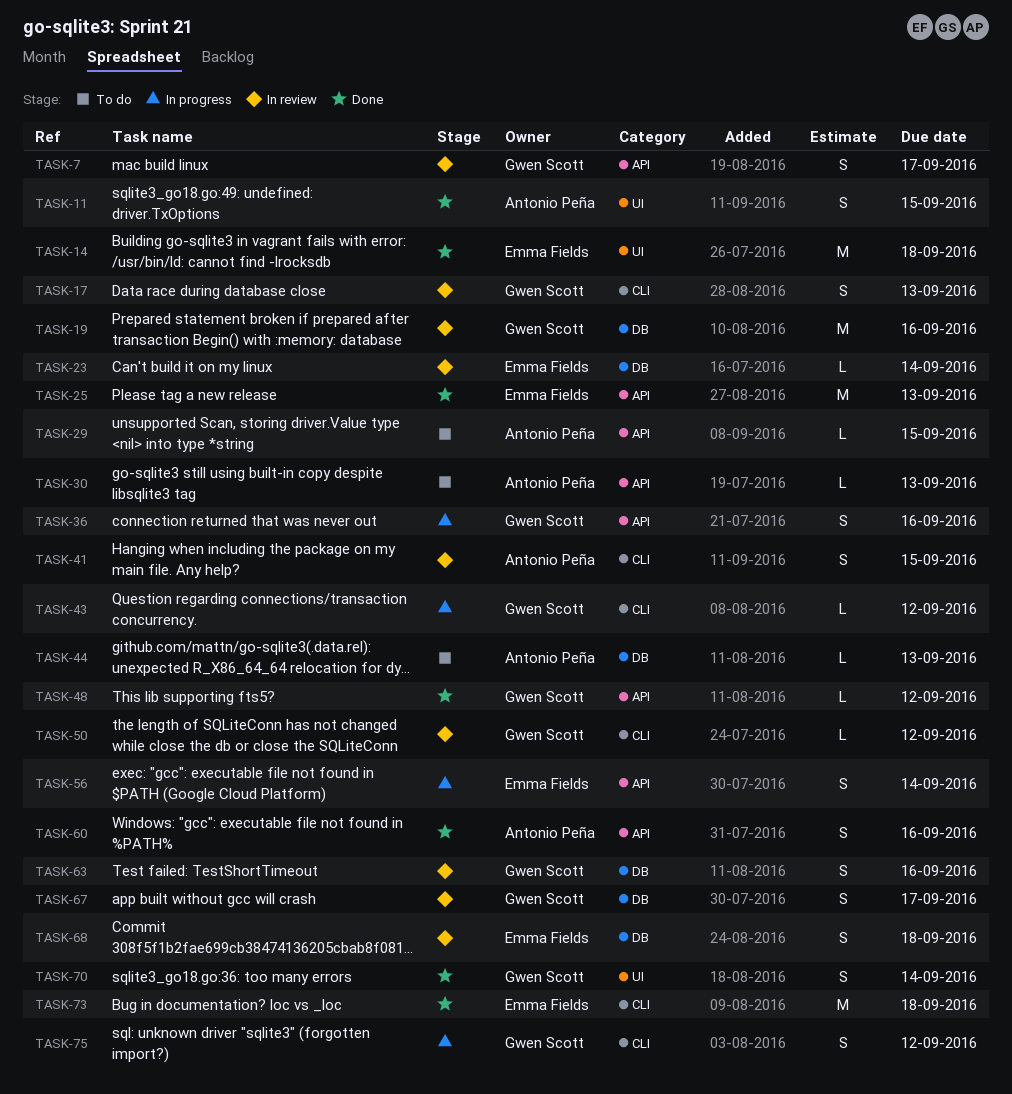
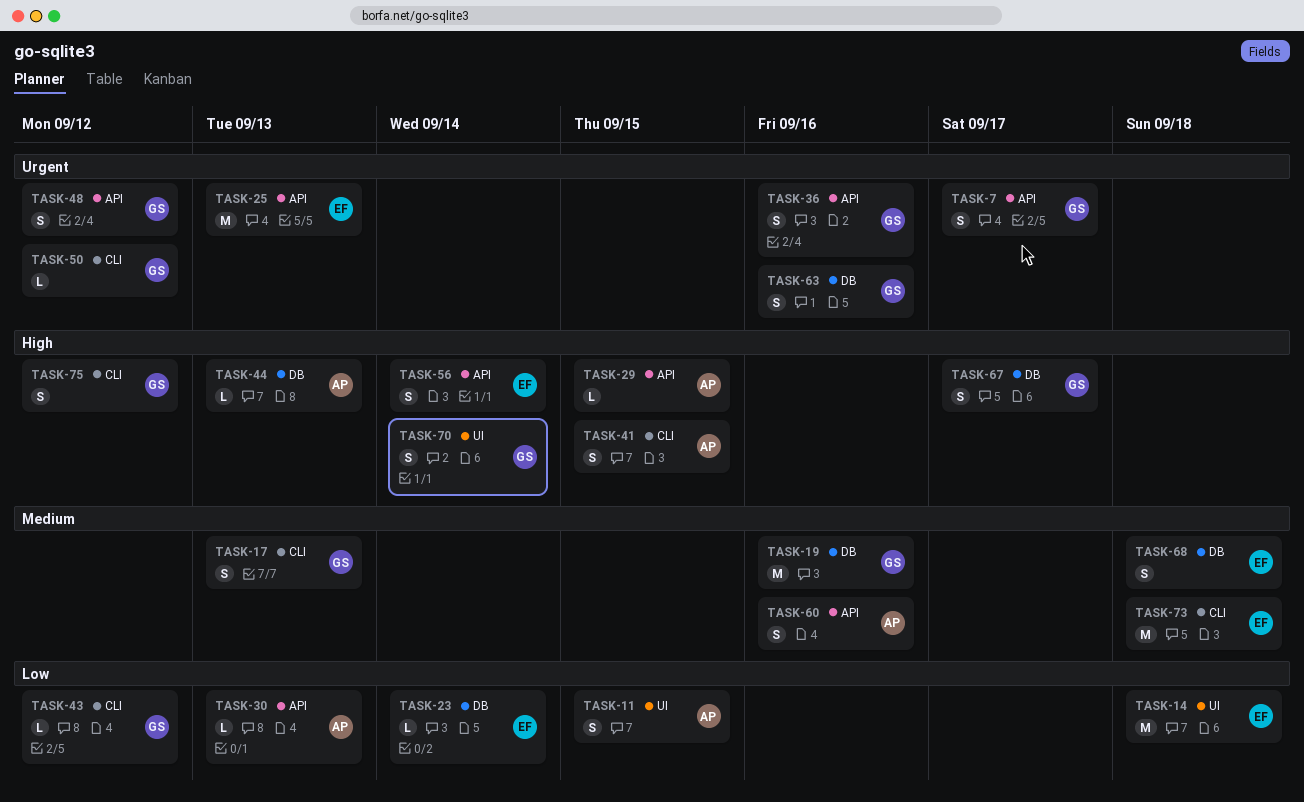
TASK-48, estimate: L -> S

